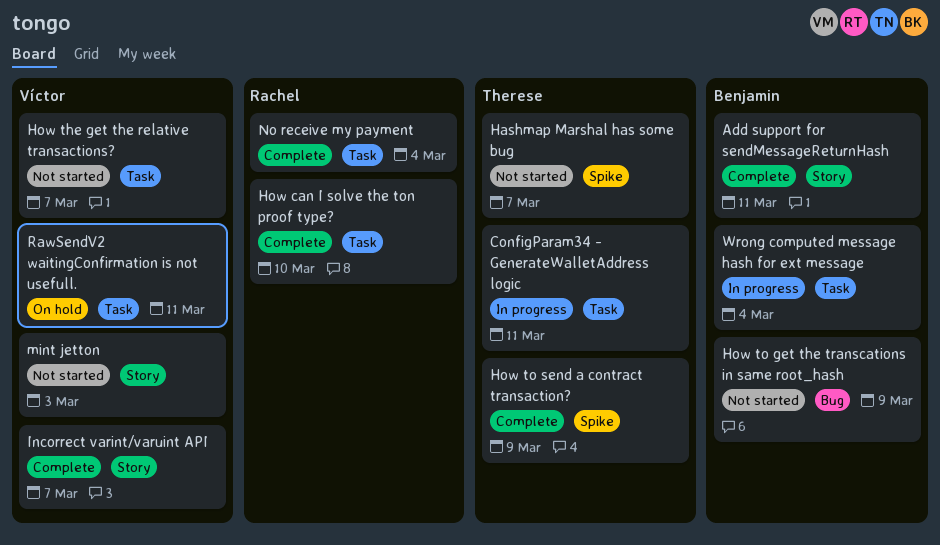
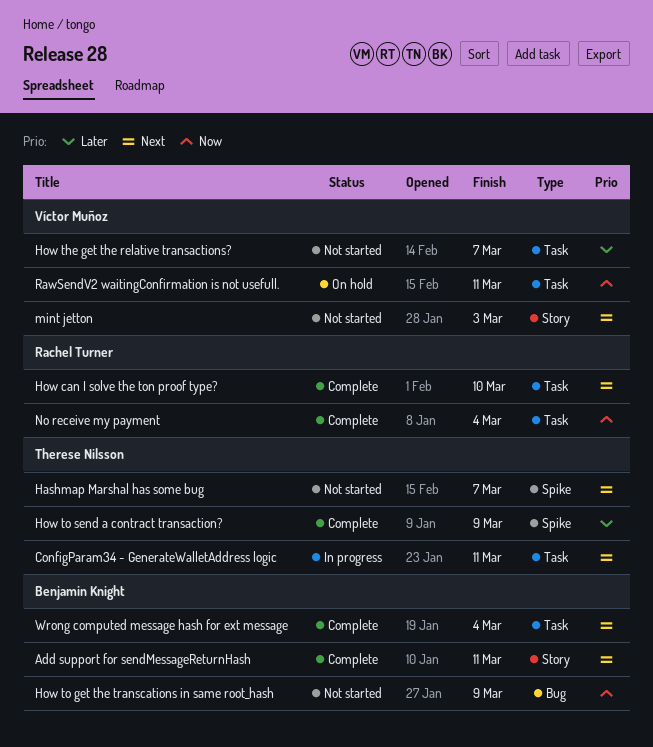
Incorrect varint/varuint API: present -> none
Wrong computed message hash for ext message, status: In progress -> Complete

